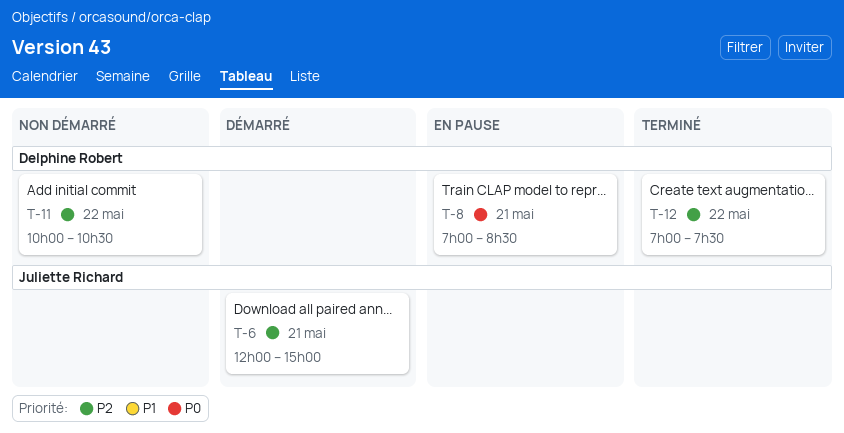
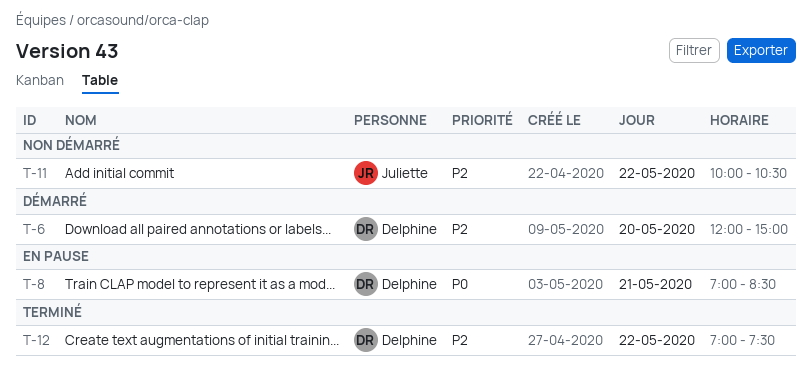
T-6, owner: Juliette Richard -> Delphine Robert
T-6, day: May 21 -> May 20
T-11, owner: Delphine Robert -> Juliette Richard

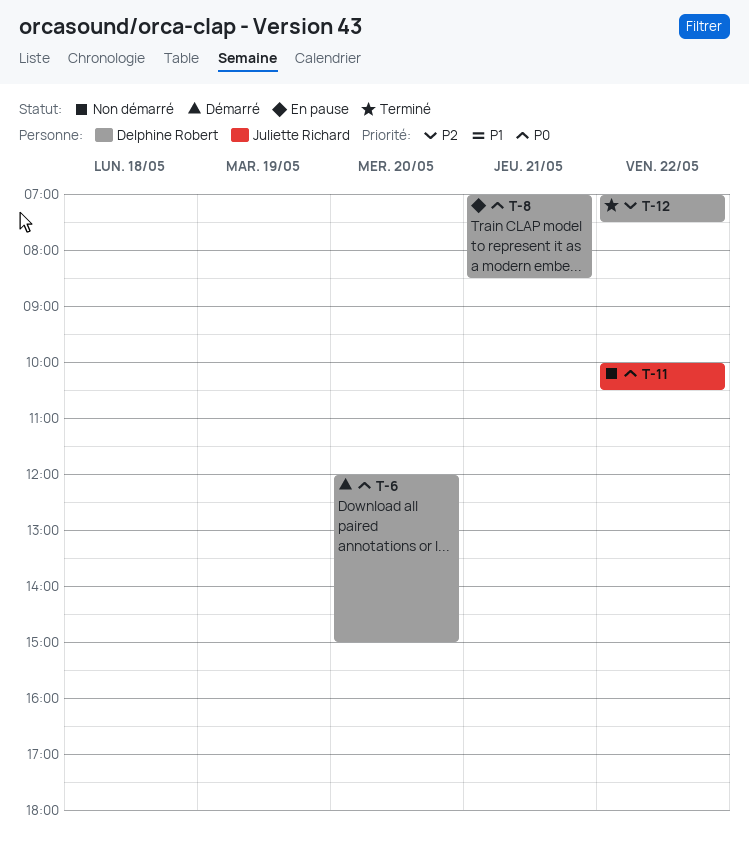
T-6, priority: P2 -> P0
T-11, priority: P2 -> P0

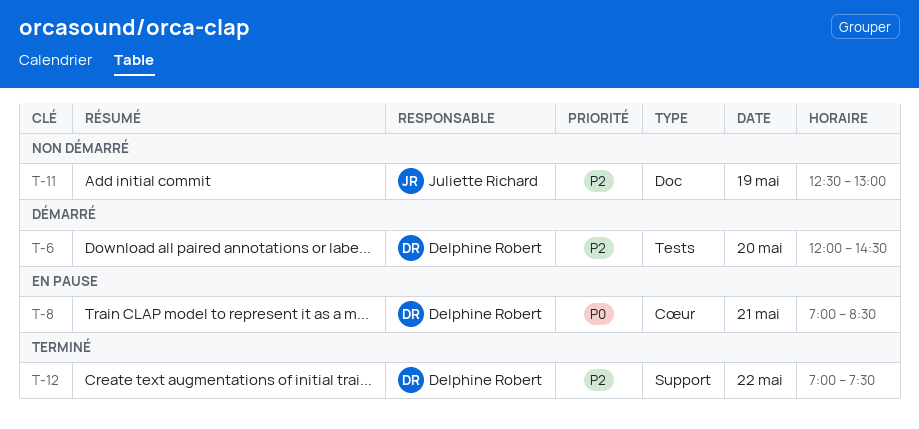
T-6, priority: P0 -> P2
T-6, ends: 15:00 -> 14:30
T-11, priority: P0 -> P2
T-11, day: May 22 -> May 19
T-11, begins: 10:00 -> 12:30
T-11, ends: 10:30 -> 13:00

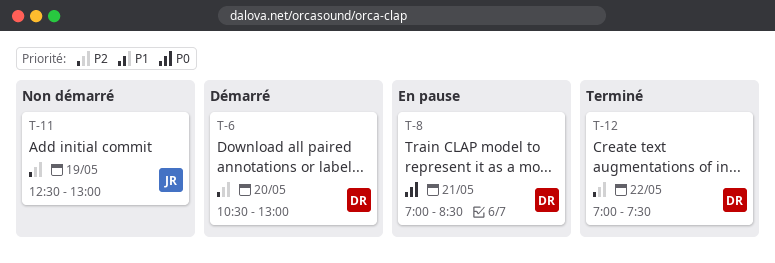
T-6, begins: 12:00 -> 10:30
T-6, ends: 14:30 -> 13:00

